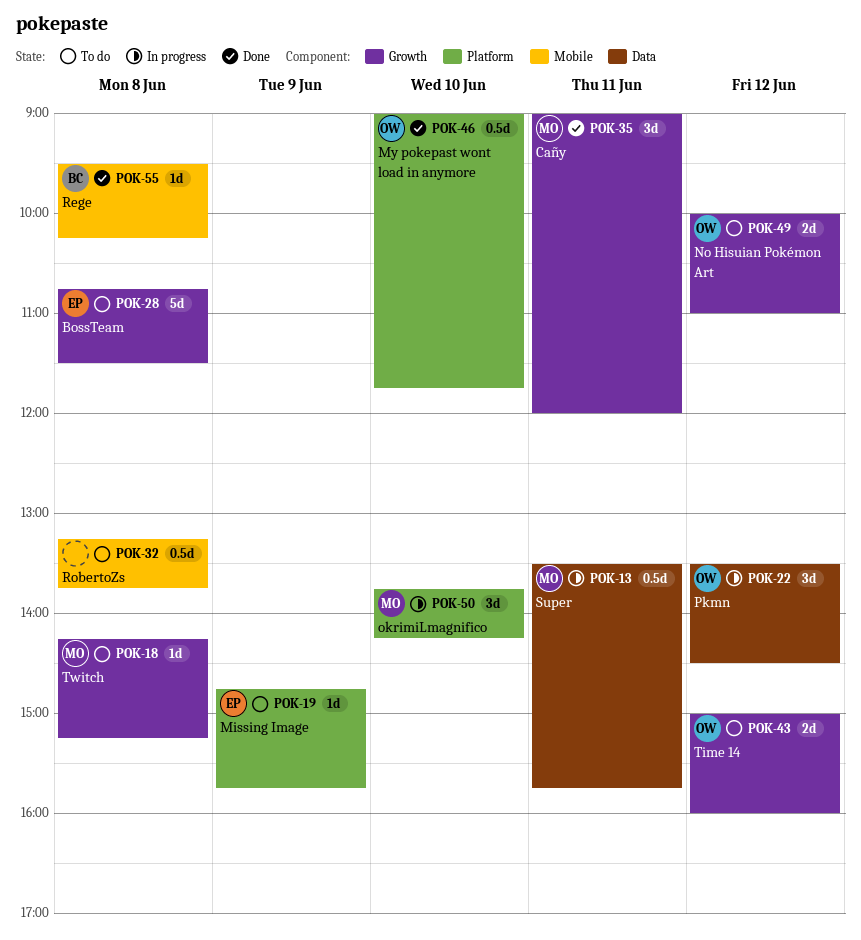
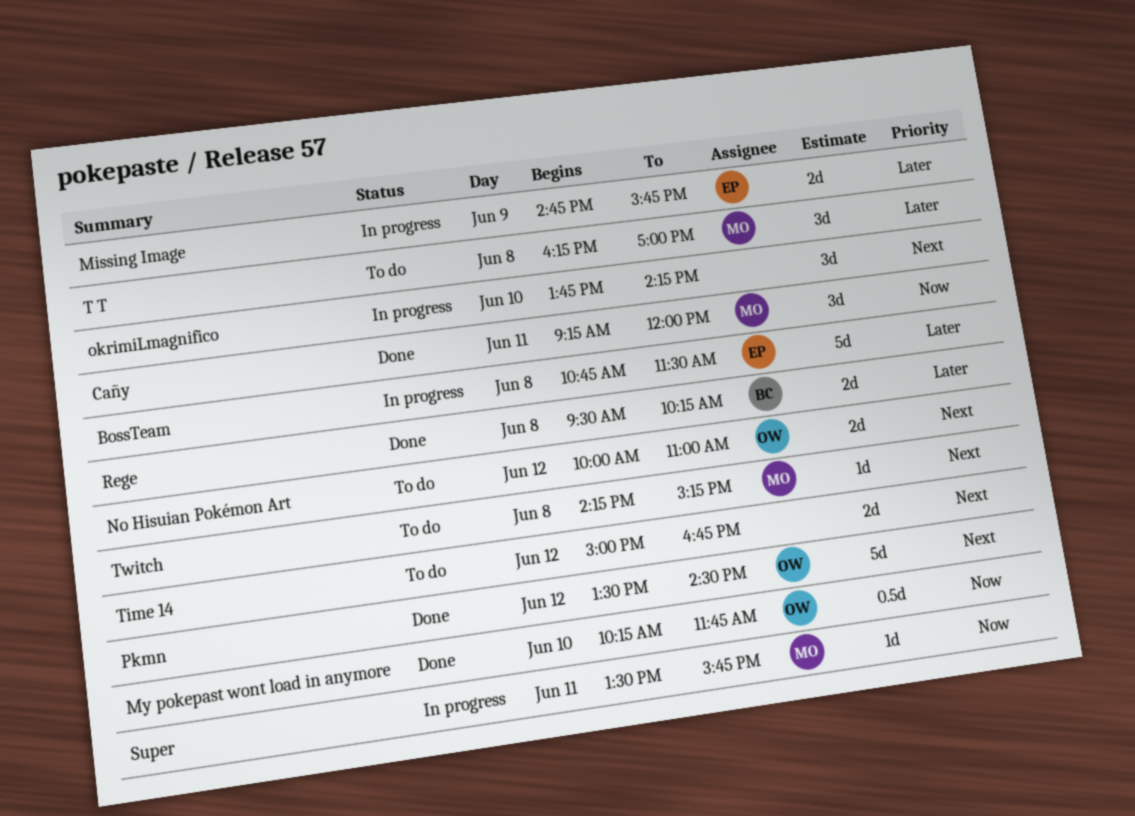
BossTeam, status: To do -> In progress
Cañy, begins: 09:00 -> 09:15
Missing Image, status: To do -> In progress
Missing Image, estimate: 1d -> 2d
My pokepast wont load in anymore, begins: 09:00 -> 10:15
okrimiLmagnifico, owner: MO -> none
Pkmn, status: In progress -> Done
Pkmn, estimate: 3d -> 5d
Rege, estimate: 1d -> 2d
RobertoZs: present -> none
Super, estimate: 0.5d -> 1d
T T: none -> present
Time 14, owner: OW -> none
Time 14, ends: 16:00 -> 16:45

